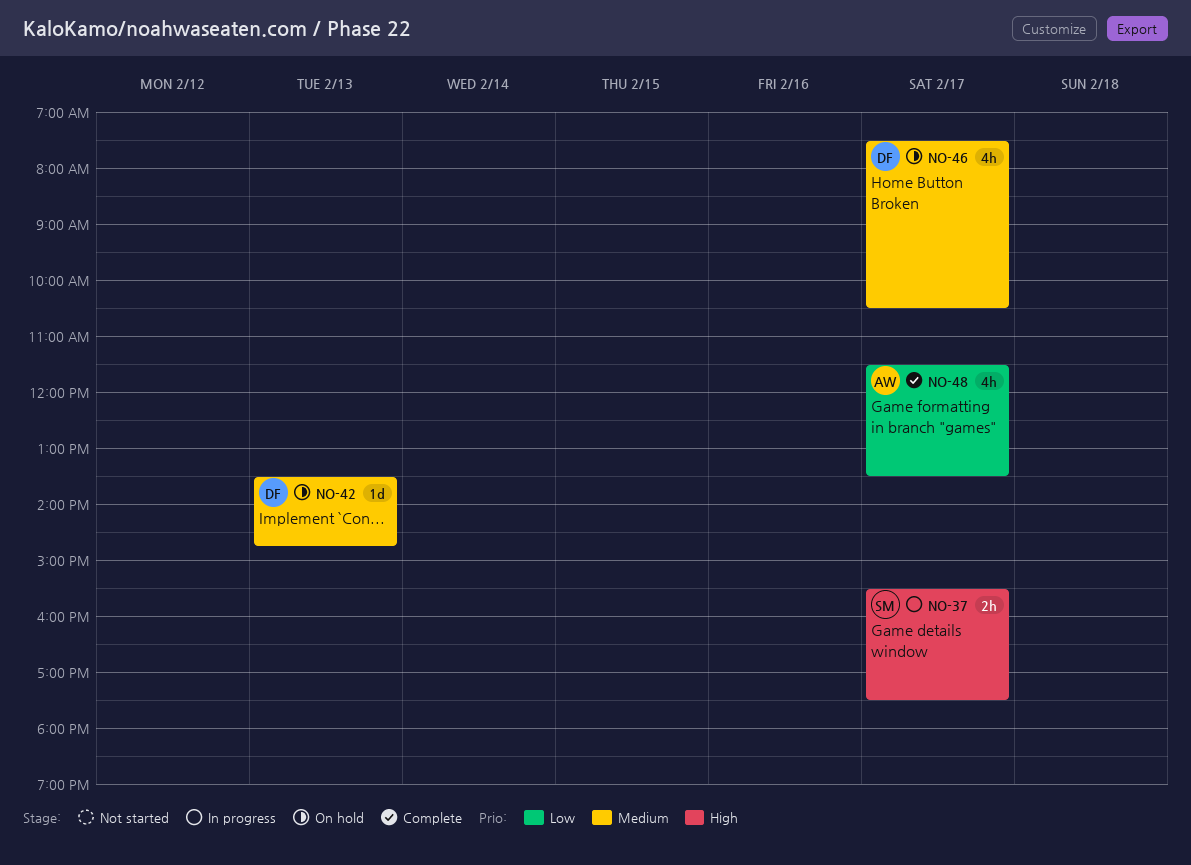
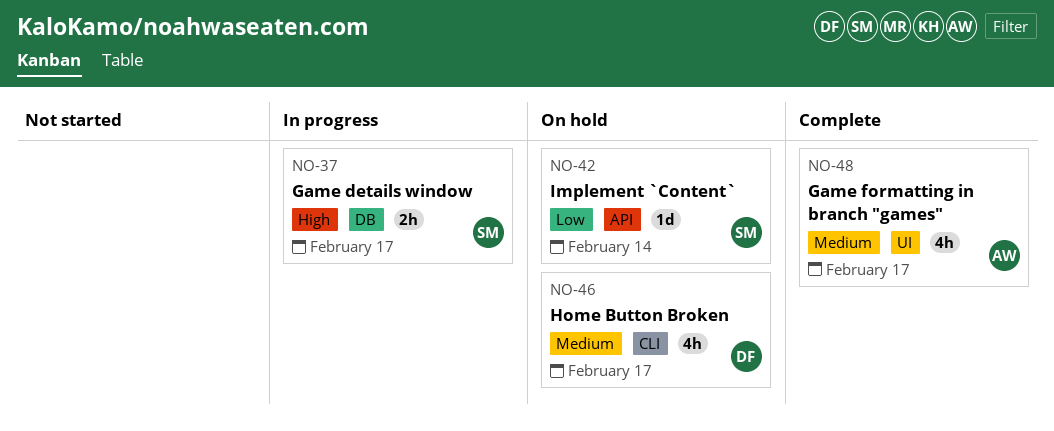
NO-42, owner: DF -> SM
NO-42, priority: Medium -> Low
NO-42, day: Feb 13 -> Feb 14
NO-48, priority: Low -> Medium

